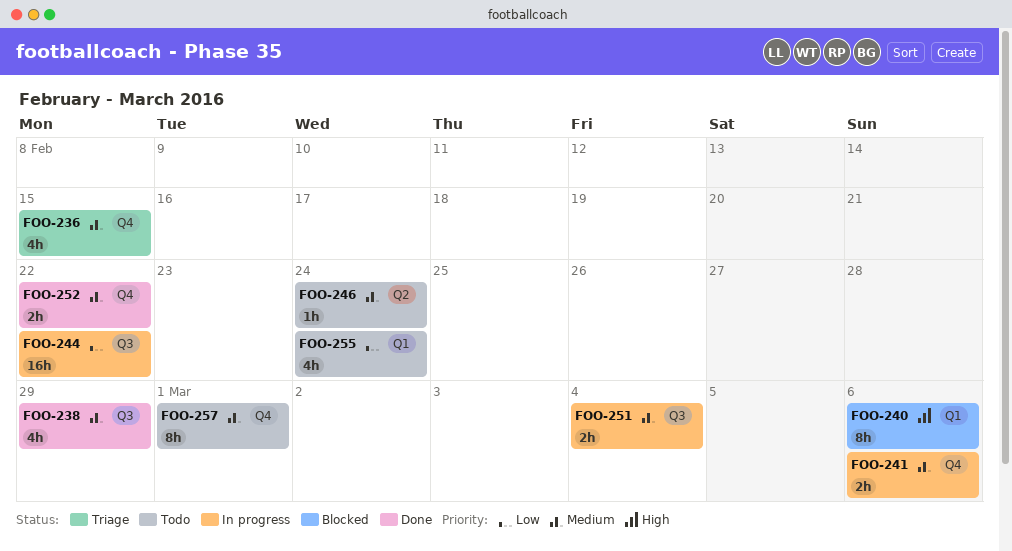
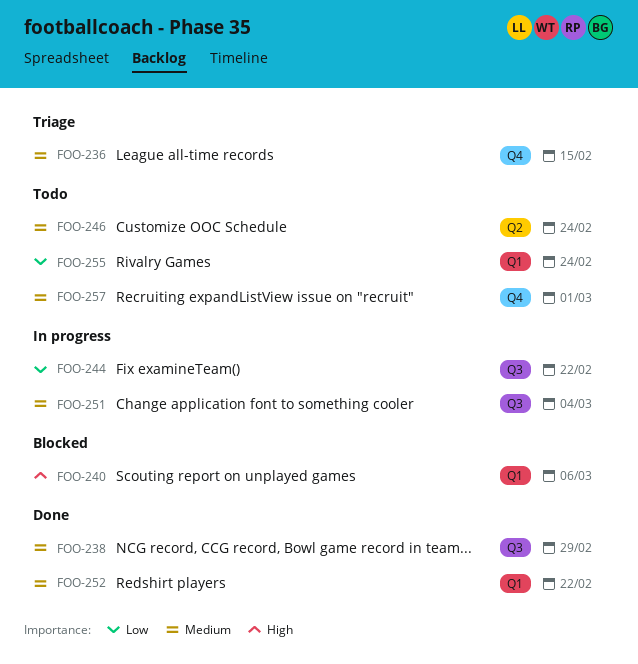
FOO-241: present -> none
FOO-252, label: Q4 -> Q1

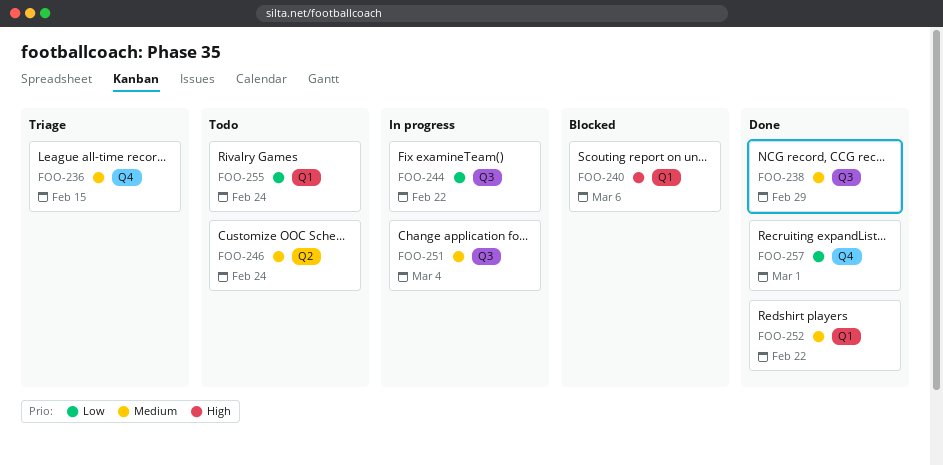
FOO-257, status: Todo -> Done
FOO-257, priority: Medium -> Low

